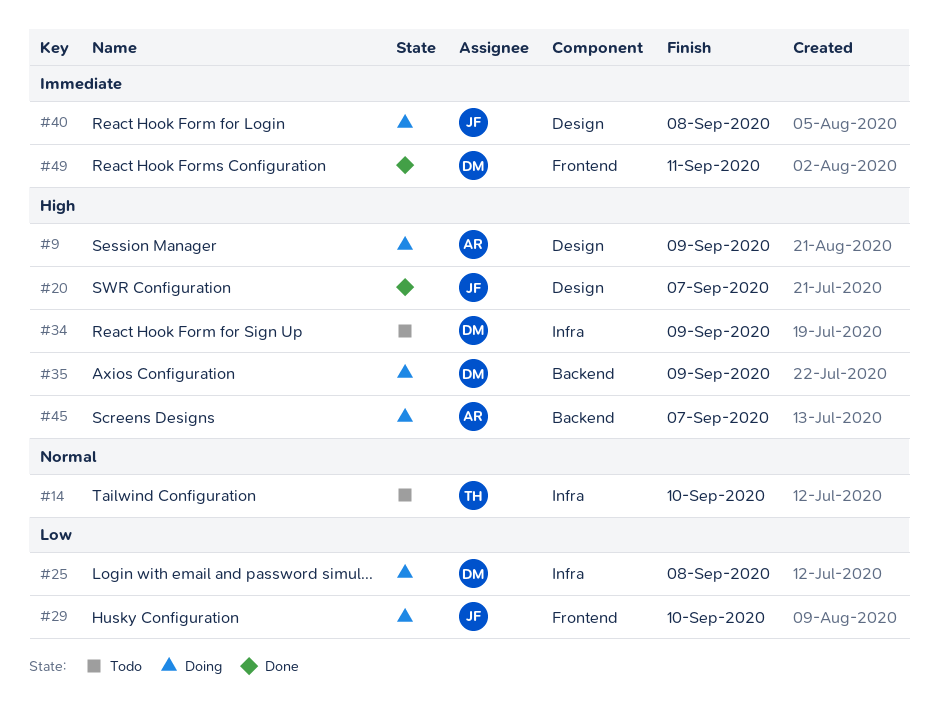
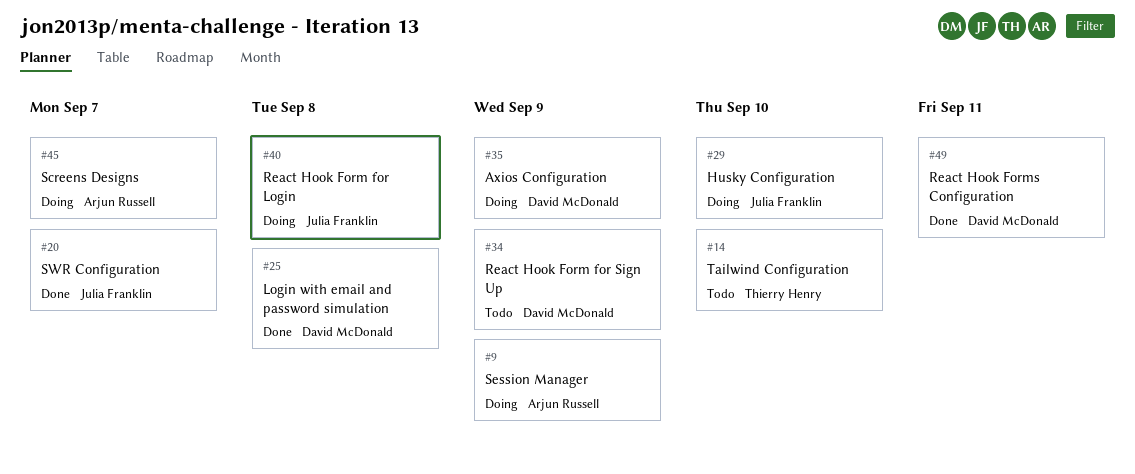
#25, status: Doing -> Done

